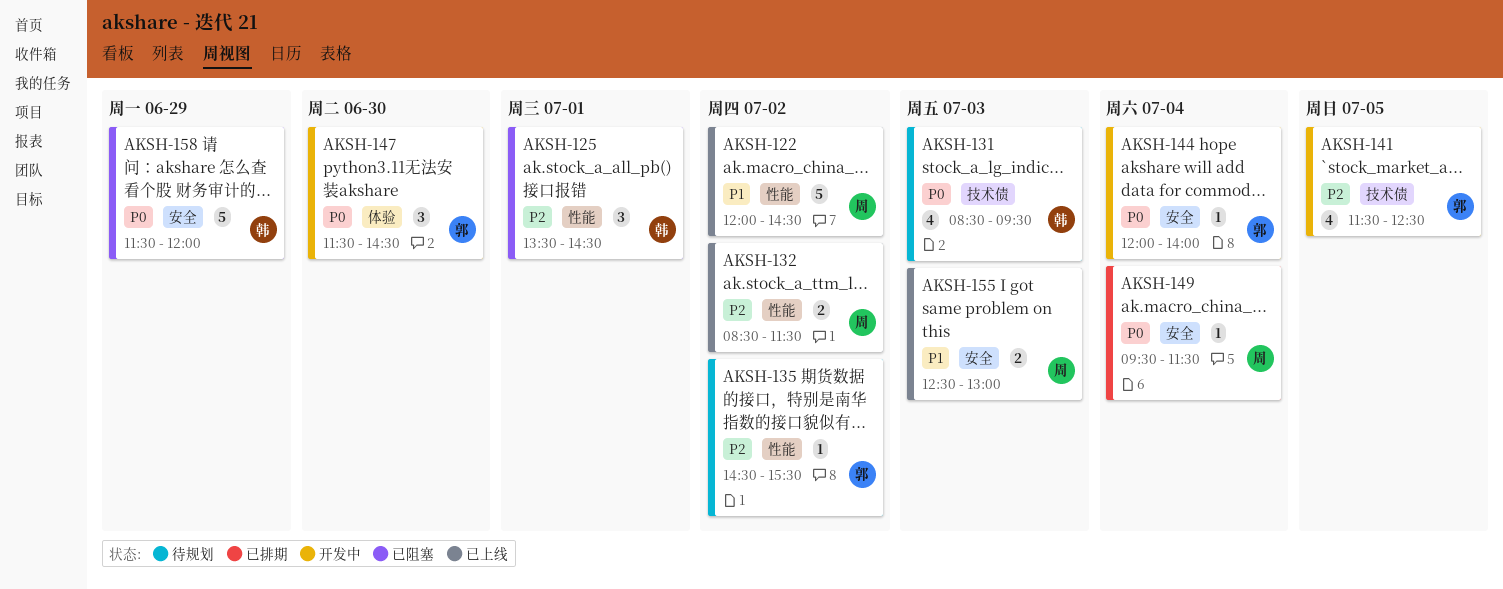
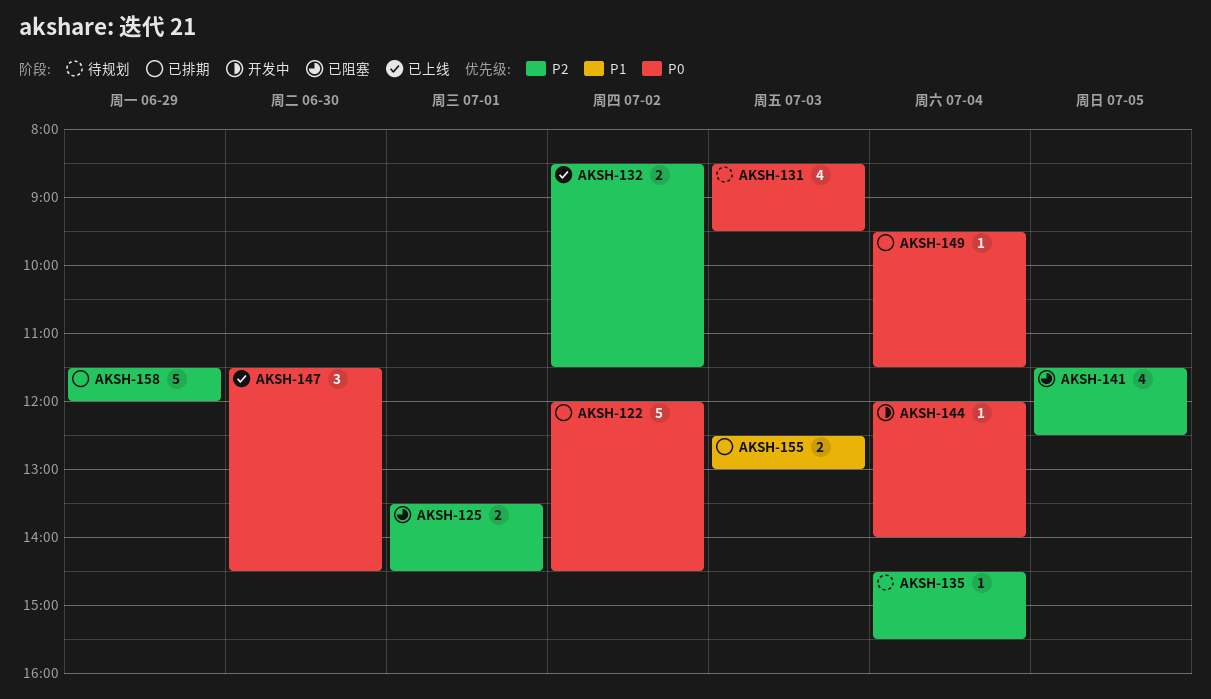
AKSH-122, status: 已上线 -> 已排期
AKSH-122, priority: P1 -> P0
AKSH-125, estimate: 3 -> 2
AKSH-135, day: Jul 2 -> Jul 4
AKSH-141, status: 开发中 -> 已阻塞
AKSH-147, status: 开发中 -> 已上线
AKSH-155, status: 已上线 -> 已排期
AKSH-158, status: 已阻塞 -> 已排期
AKSH-158, priority: P0 -> P2

